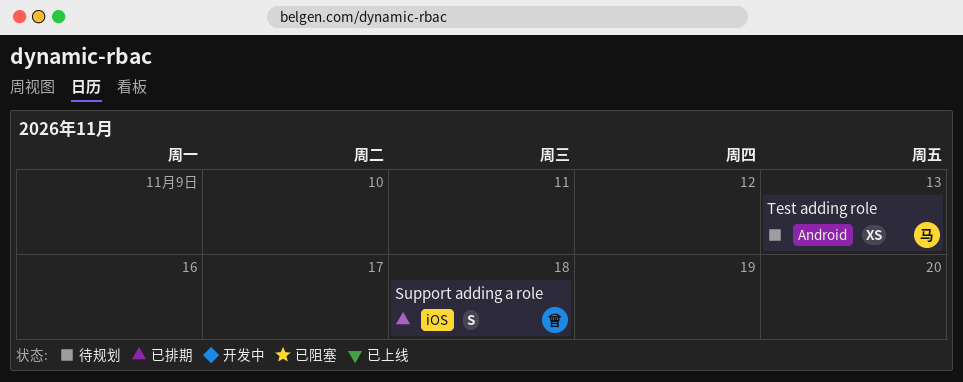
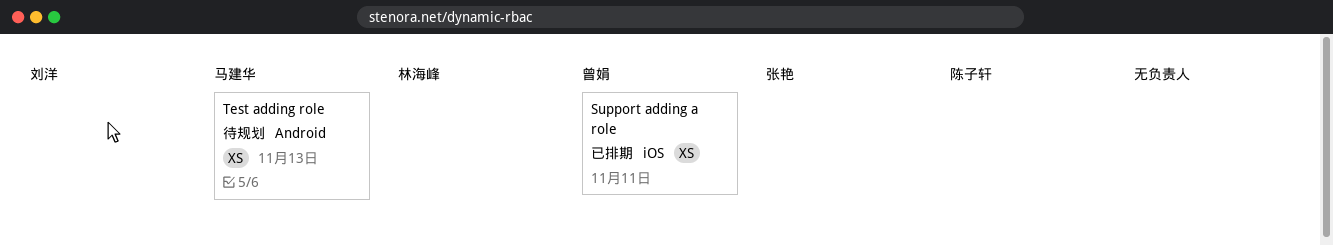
Support adding a role, estimate: S -> XS
Support adding a role, due: Nov 18 -> Nov 11

